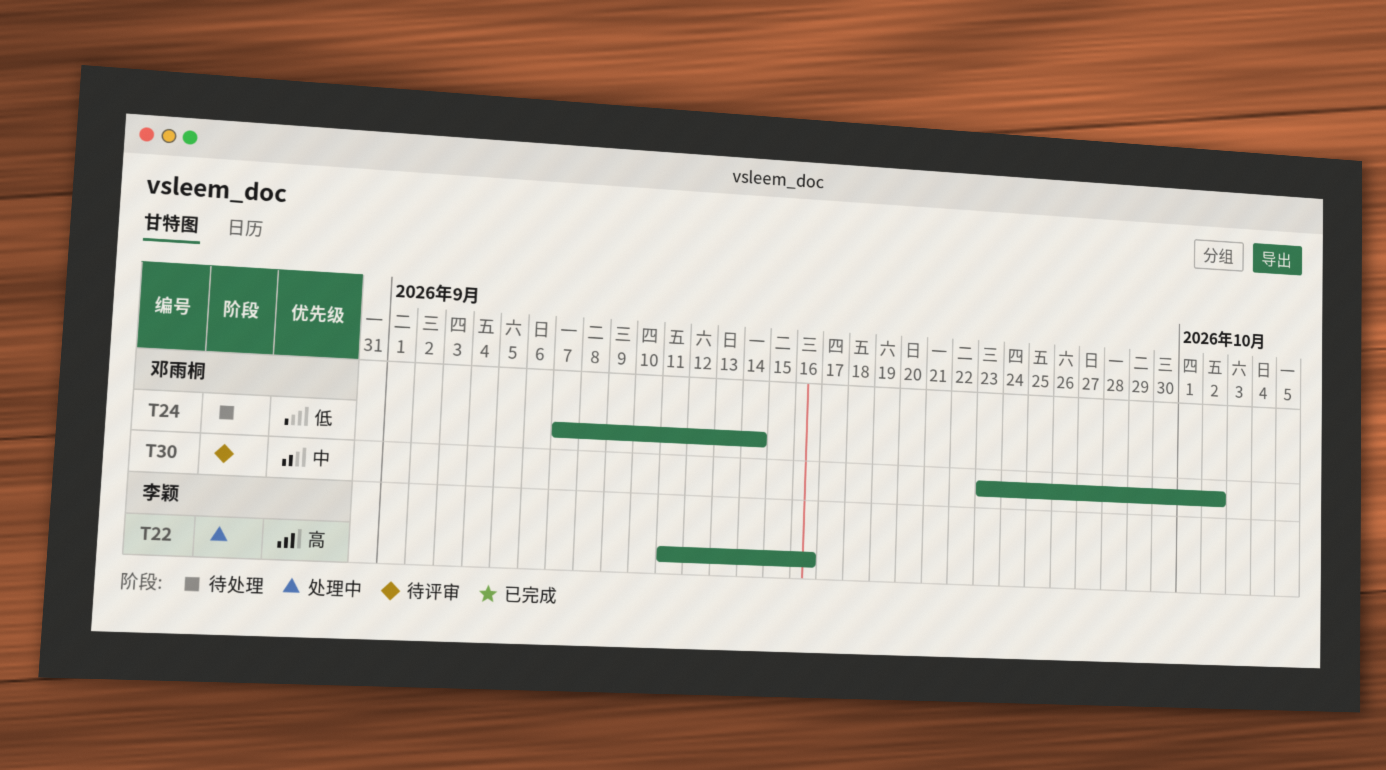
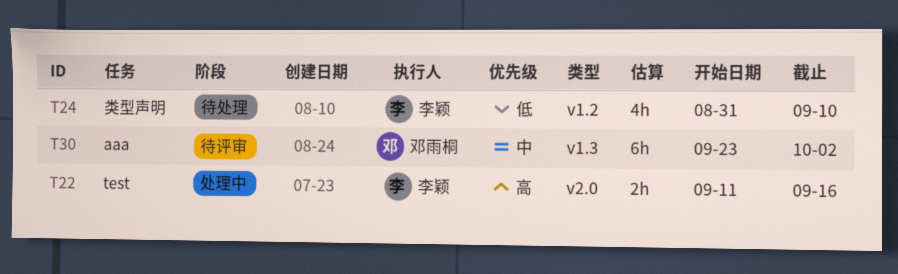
T24, owner: 邓雨桐 -> 李颖
T24, start: Sep 7 -> Aug 31
T24, due: Sep 14 -> Sep 10

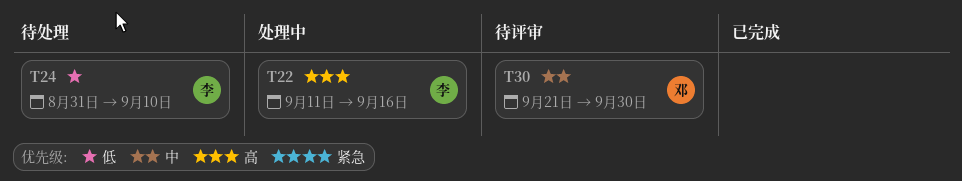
T30, start: Sep 23 -> Sep 21
T30, due: Oct 2 -> Sep 30

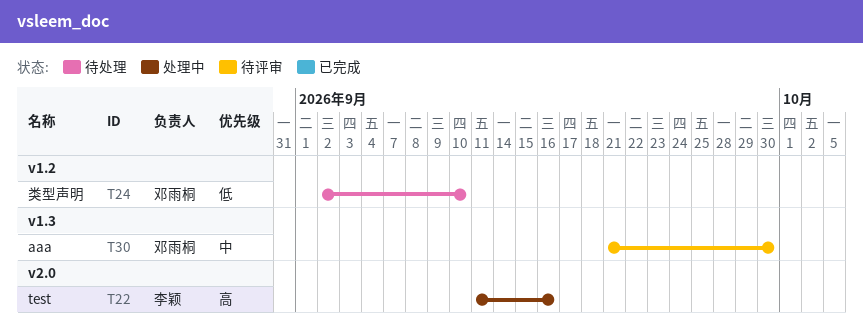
T24, owner: 李颖 -> 邓雨桐
T24, start: Aug 31 -> Sep 2

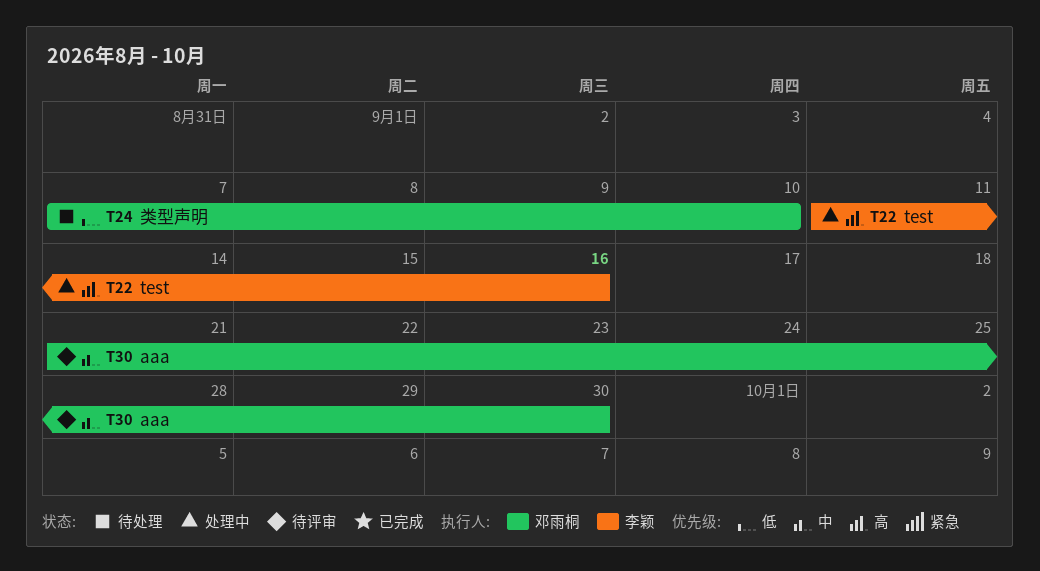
T24, start: Sep 2 -> Sep 7

